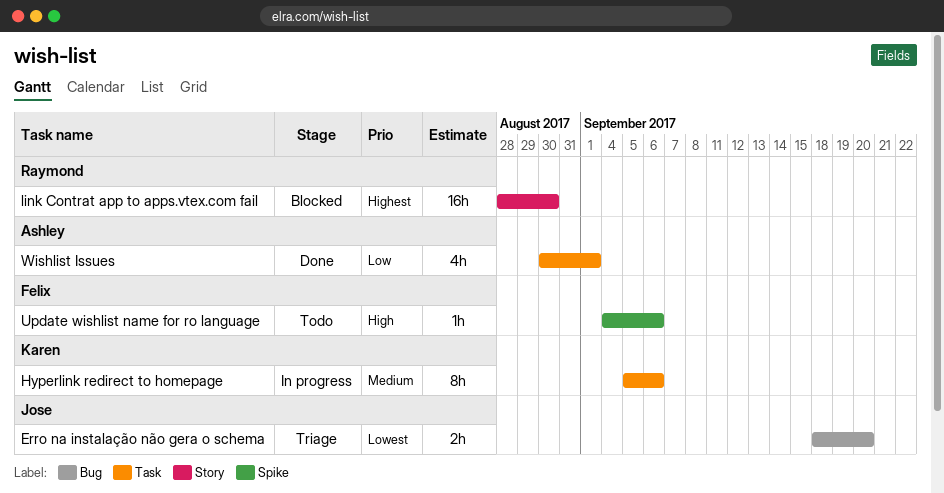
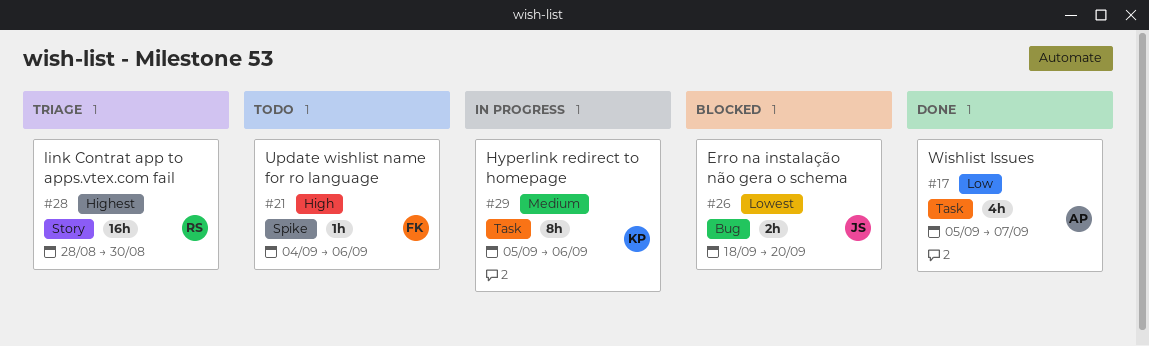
Erro na instalação não gera o schema, status: Triage -> Blocked
link Contrat app to apps.vtex.com fail, status: Blocked -> Triage
Wishlist Issues, start: Aug 30 -> Sep 5
Wishlist Issues, due: Sep 1 -> Sep 7

